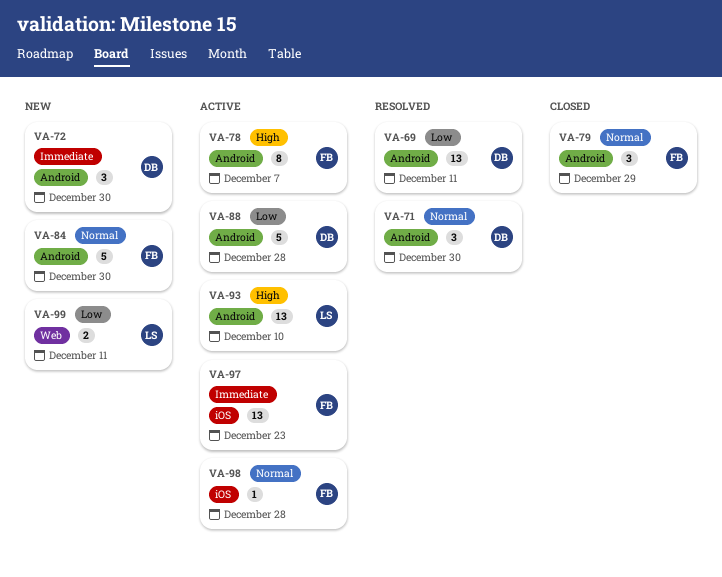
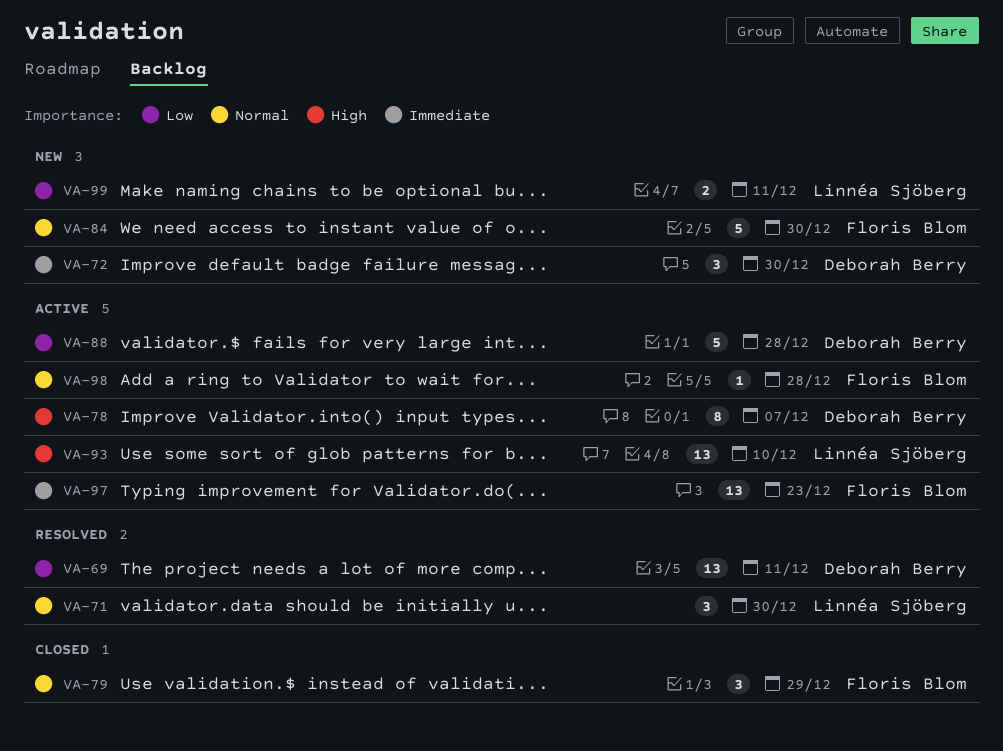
VA-71, owner: Deborah Berry -> Linnéa Sjöberg
VA-78, owner: Floris Blom -> Deborah Berry

